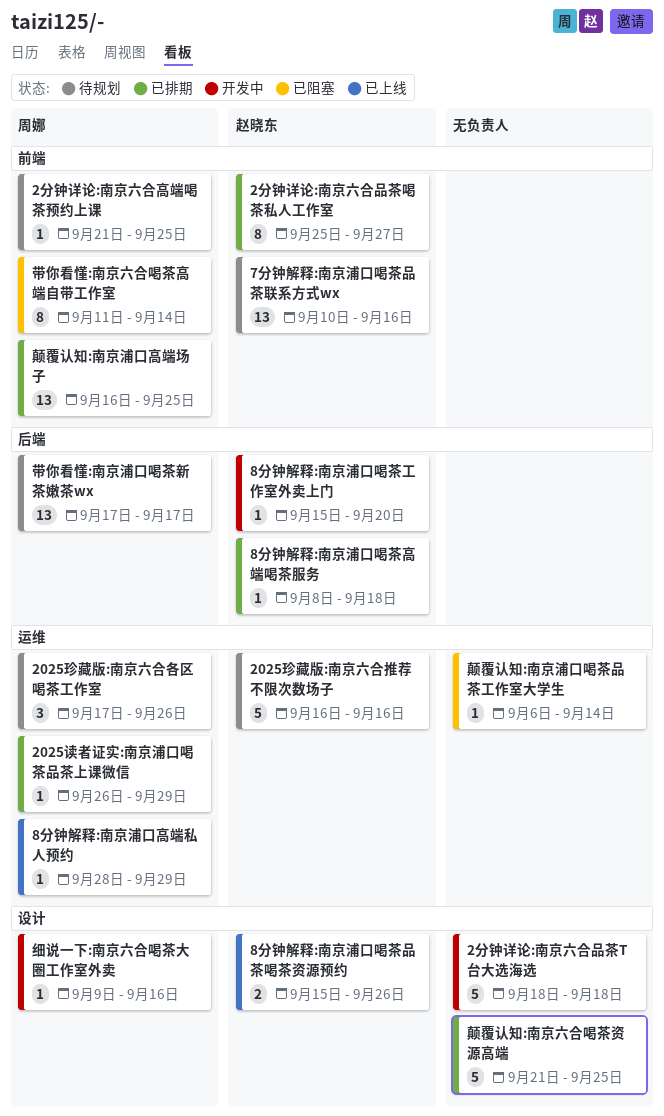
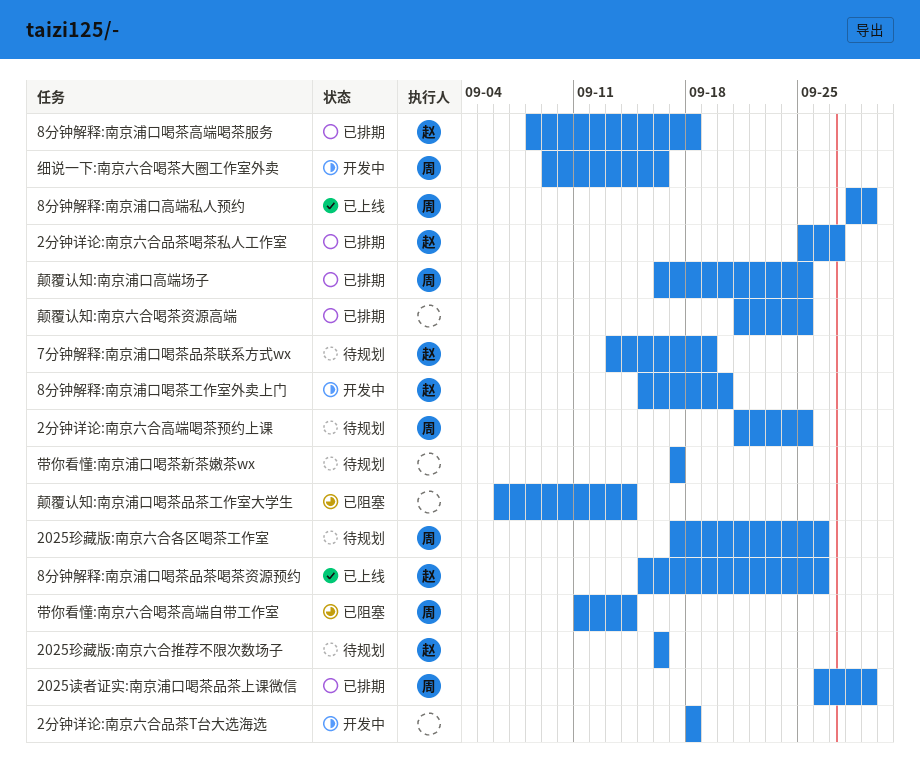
7分钟解释:南京浦口喝茶品茶联系方式wx, start: Sep 10 -> Sep 13
7分钟解释:南京浦口喝茶品茶联系方式wx, due: Sep 16 -> Sep 19
带你看懂:南京浦口喝茶新茶嫩茶wx, owner: 周娜 -> none

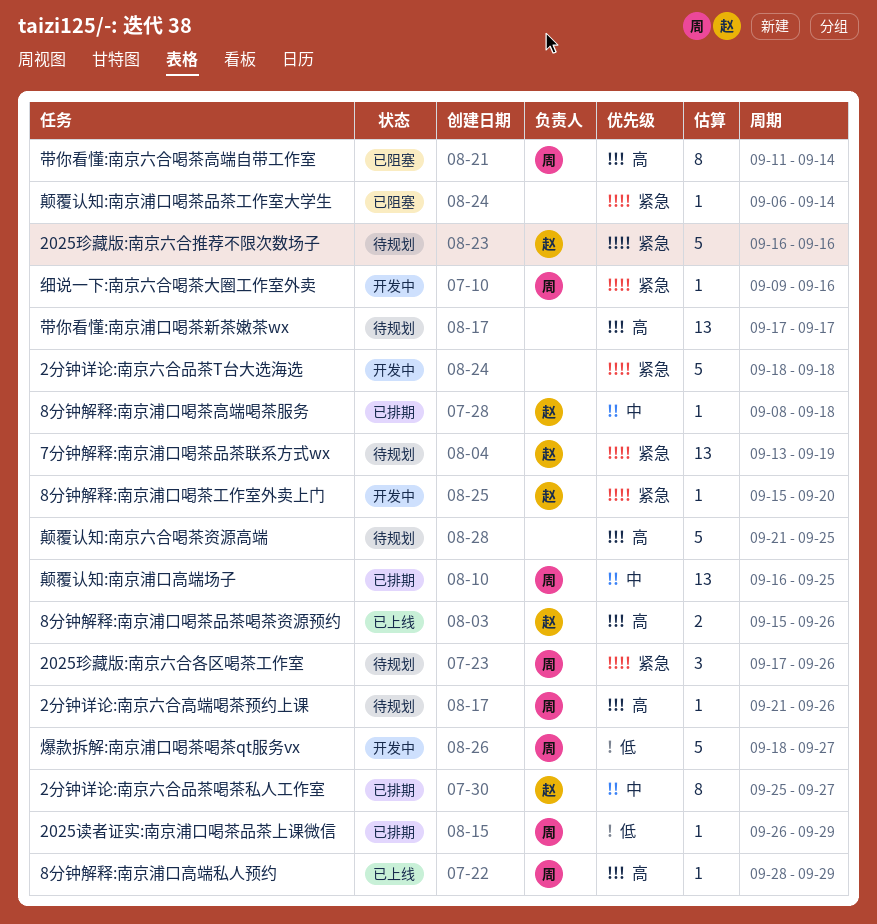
2分钟详论:南京六合高端喝茶预约上课, due: Sep 25 -> Sep 26
爆款拆解:南京浦口喝茶喝茶qt服务vx: none -> present
颠覆认知:南京六合喝茶资源高端, status: 已排期 -> 待规划

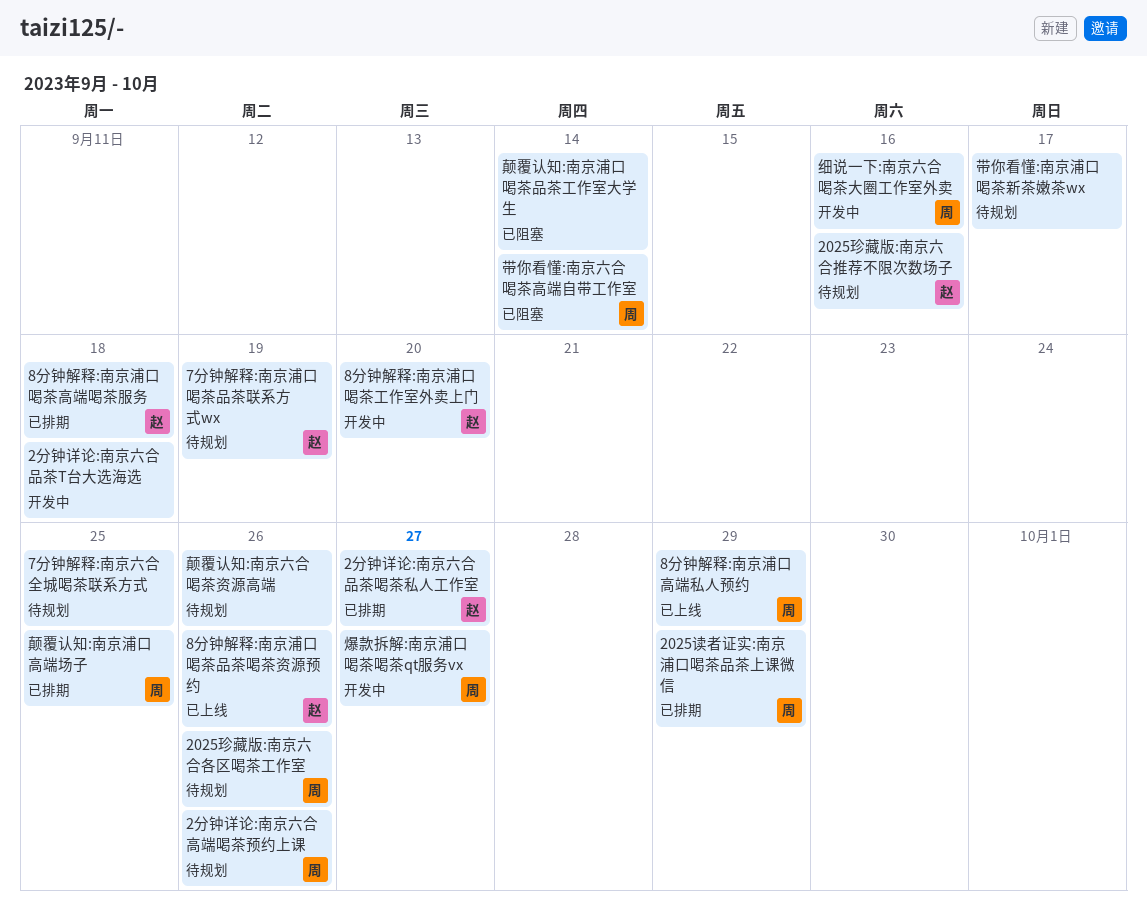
7分钟解释:南京六合全城喝茶联系方式: none -> present
颠覆认知:南京六合喝茶资源高端, due: Sep 25 -> Sep 26

